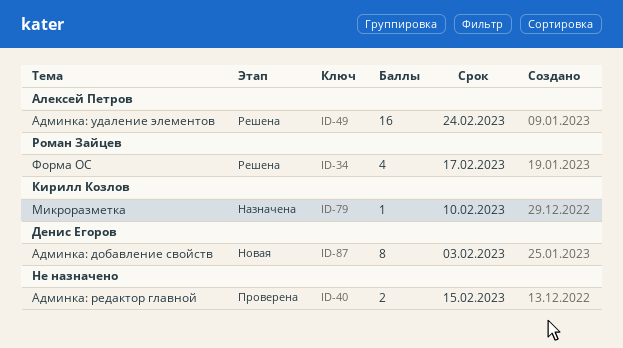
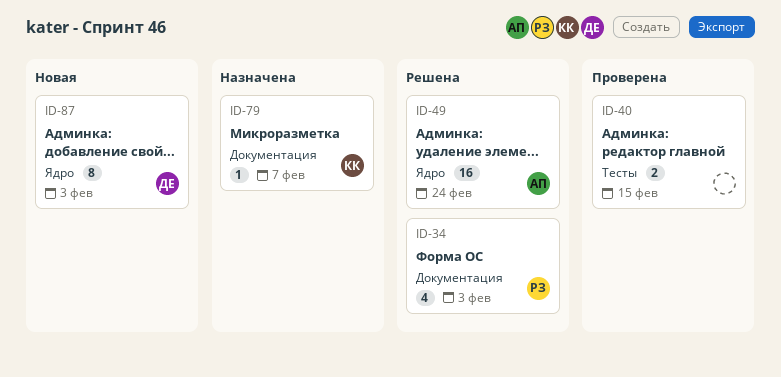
ID-34, due: Feb 17 -> Feb 3
ID-79, due: Feb 10 -> Feb 7

